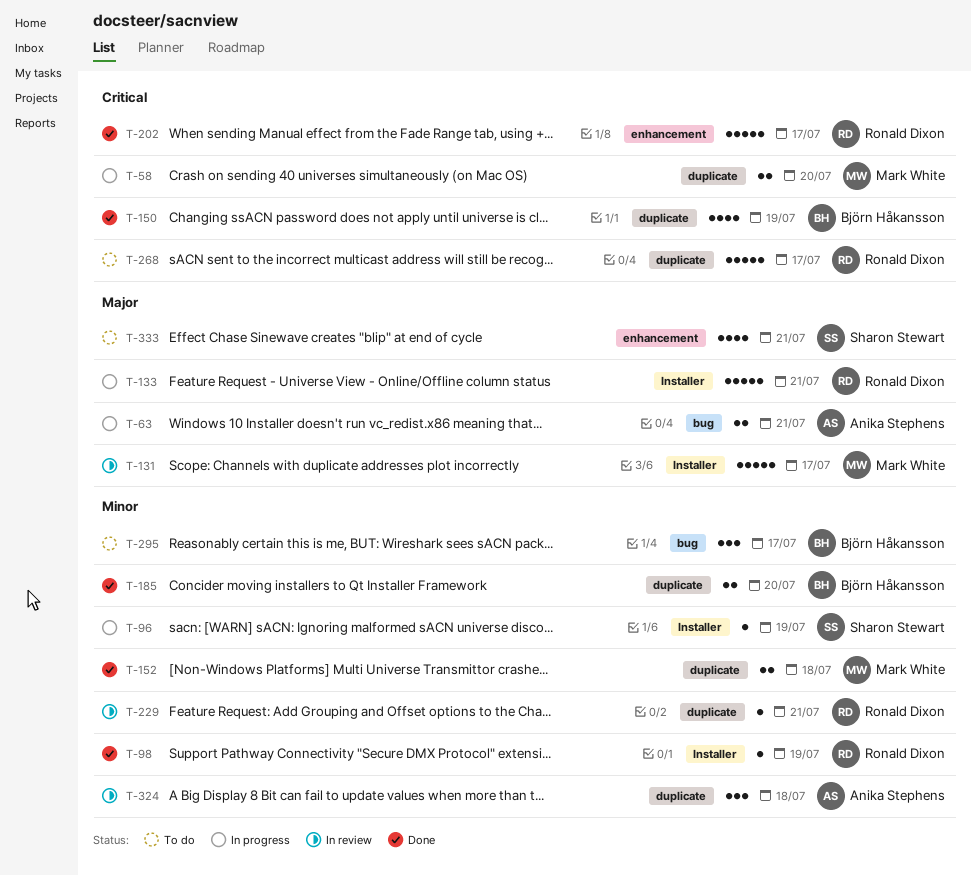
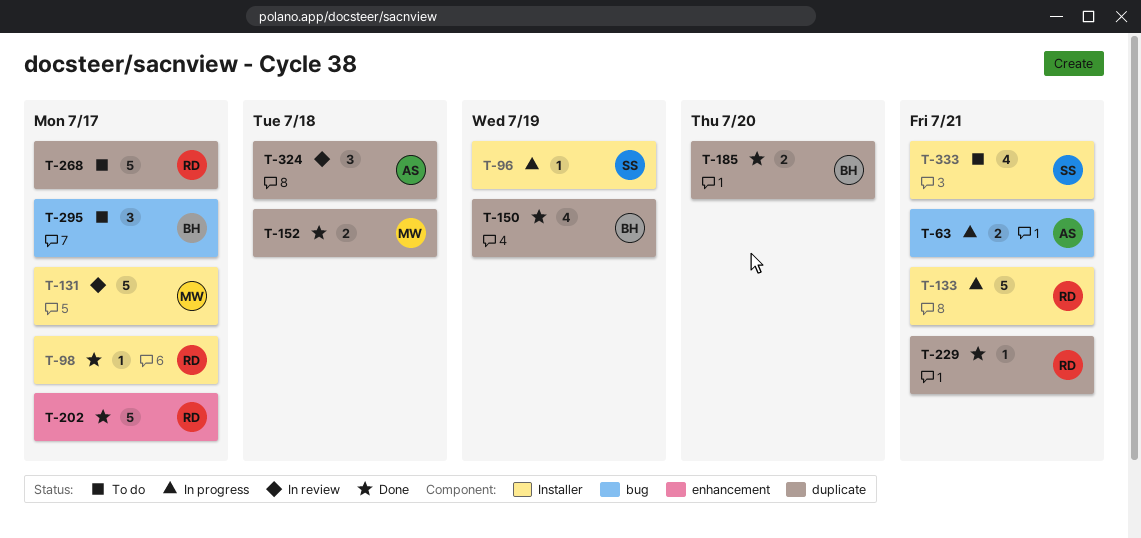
T-58: present -> none
T-98, due: Jul 19 -> Jul 17
T-229, status: In review -> Done
T-333, label: enhancement -> Installer

